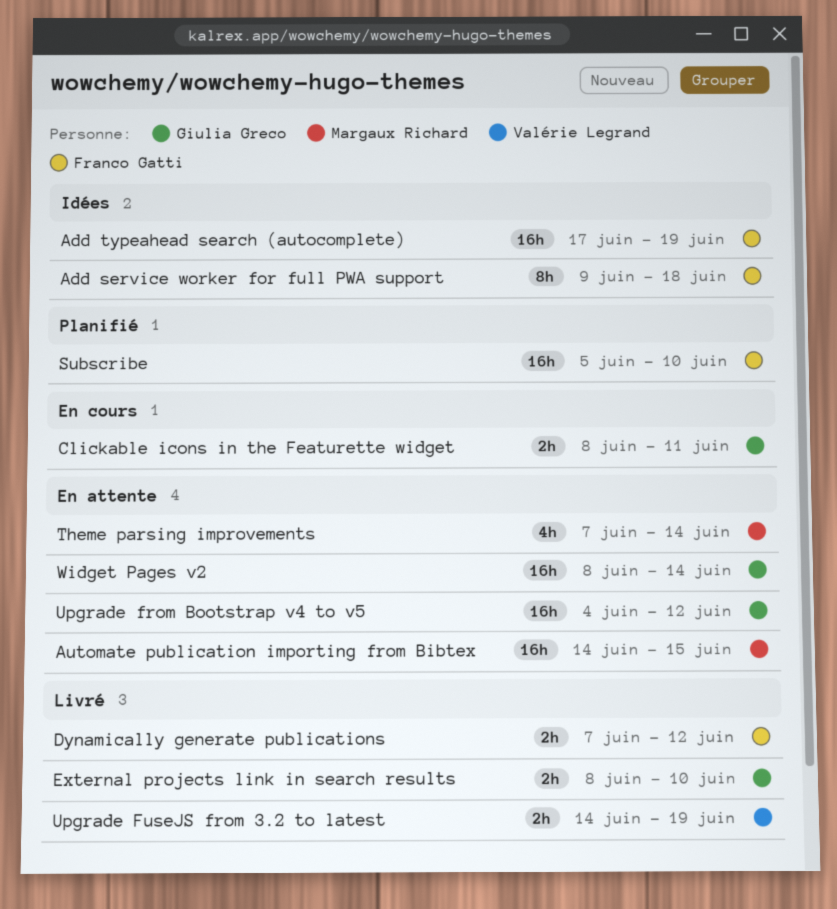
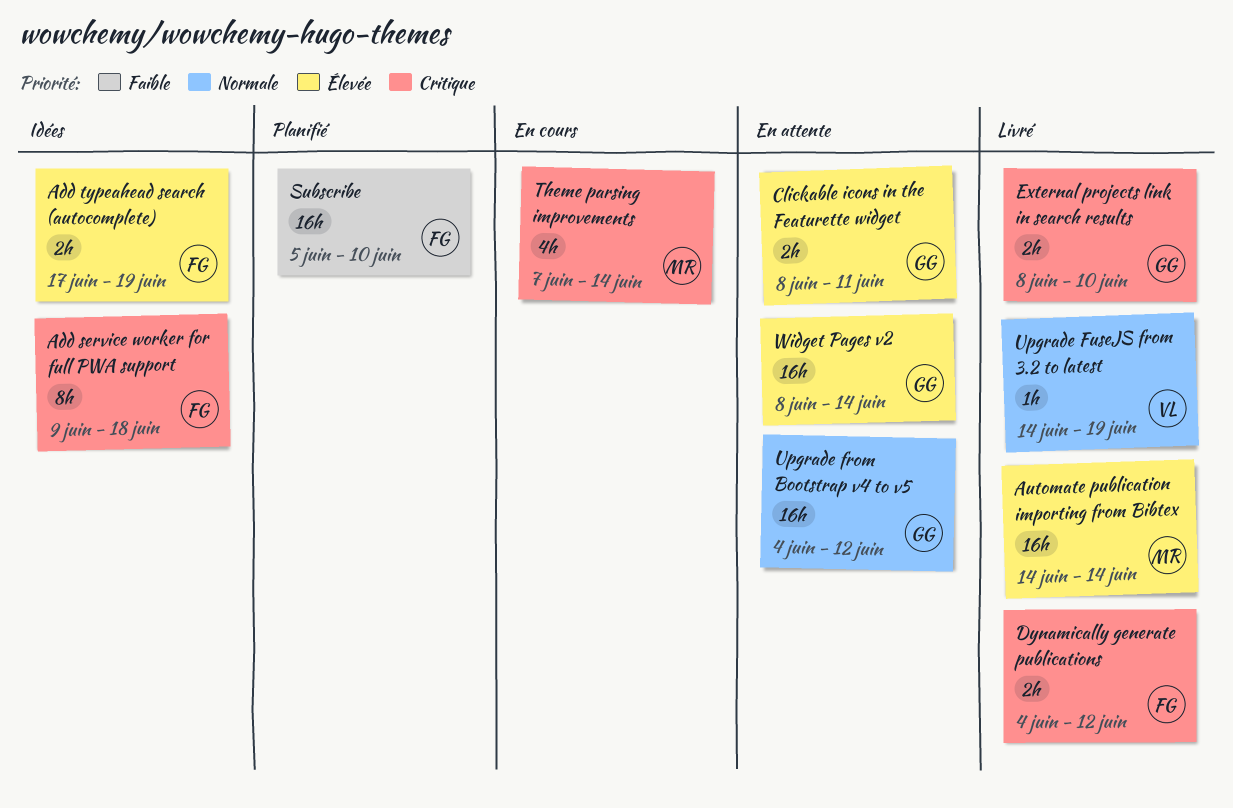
Add typeahead search (autocomplete), estimate: 16h -> 2h
Automate publication importing from Bibtex, status: En attente -> Livré
Automate publication importing from Bibtex, due: Jun 15 -> Jun 14
Clickable icons in the Featurette widget, status: En cours -> En attente
Dynamically generate publications, start: Jun 7 -> Jun 4
Theme parsing improvements, status: En attente -> En cours
Upgrade FuseJS from 3.2 to latest, estimate: 2h -> 1h

